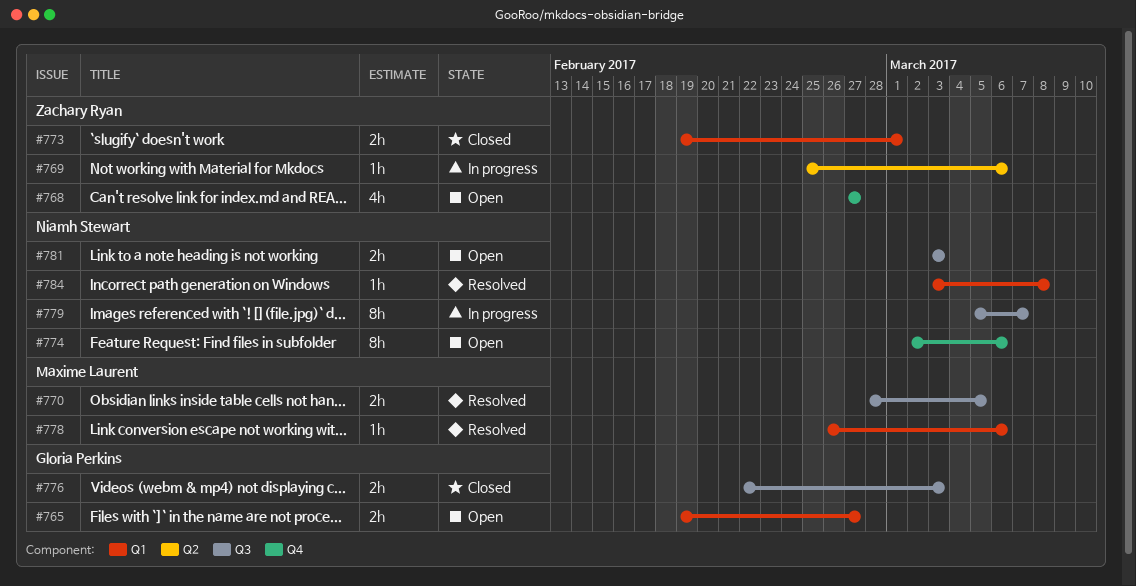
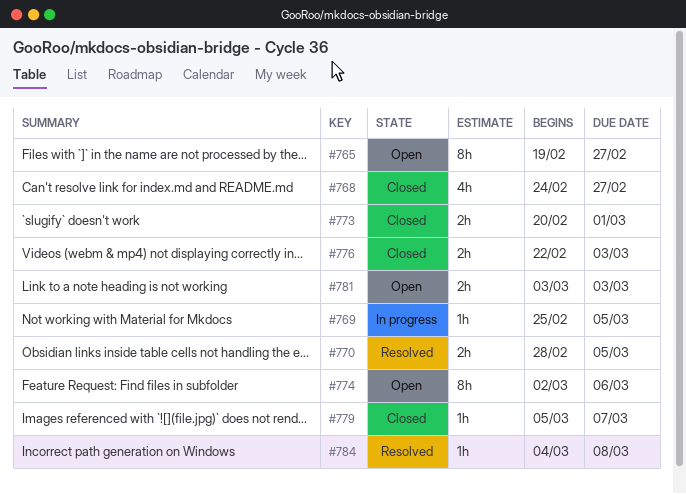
#765, estimate: 2h -> 8h
#768, status: Open -> Closed
#768, start: Feb 27 -> Feb 24
#769, due: Mar 6 -> Mar 5
#773, start: Feb 19 -> Feb 20
#778: present -> none
#779, status: In progress -> Closed
#779, estimate: 8h -> 1h
#784, start: Mar 3 -> Mar 4

